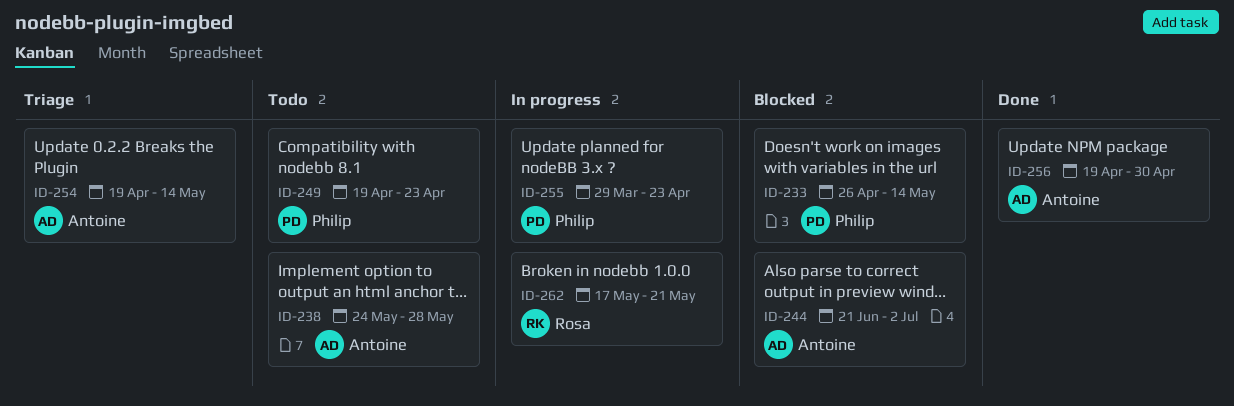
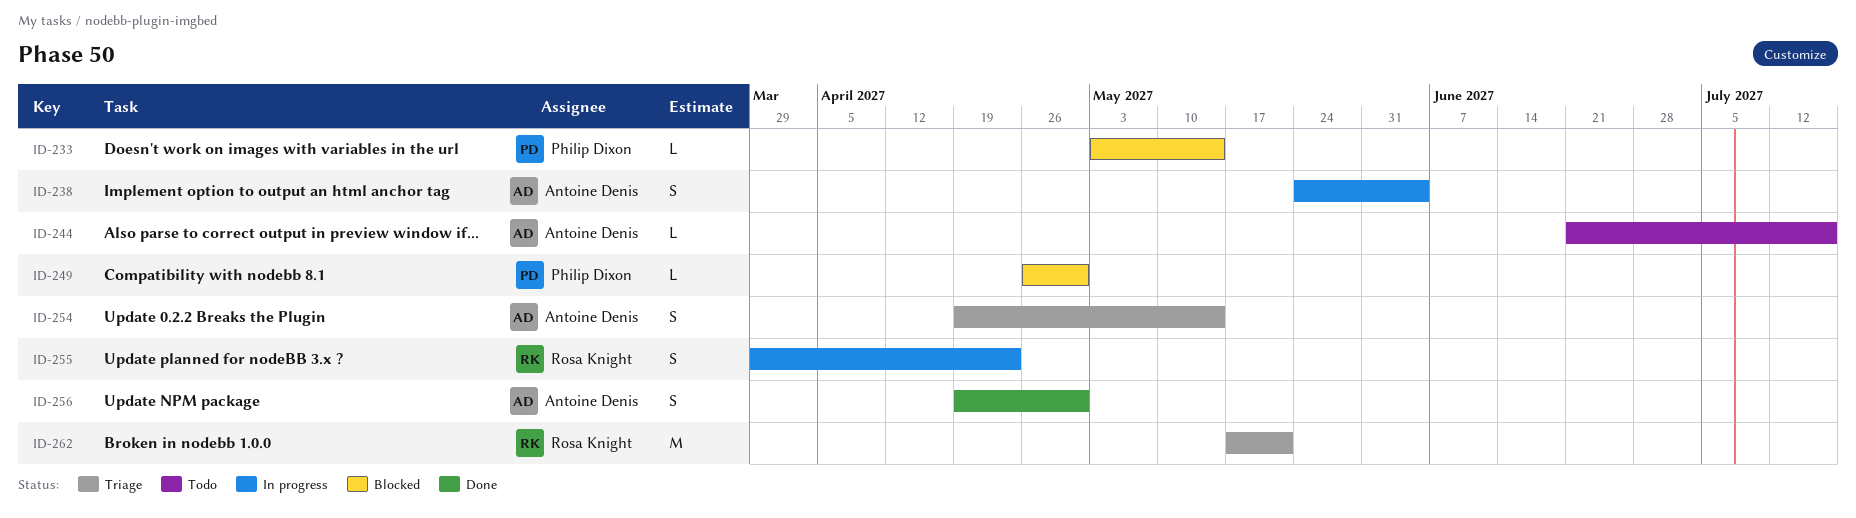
ID-233, start: Apr 26 -> May 3
ID-238, status: Todo -> In progress
ID-238, due: May 28 -> Jun 4
ID-244, status: Blocked -> Todo
ID-244, due: Jul 2 -> Jul 16
ID-249, status: Todo -> Blocked
ID-249, start: Apr 19 -> Apr 26
ID-249, due: Apr 23 -> Apr 30
ID-255, owner: Philip Dixon -> Rosa Knight
ID-262, status: In progress -> Triage

